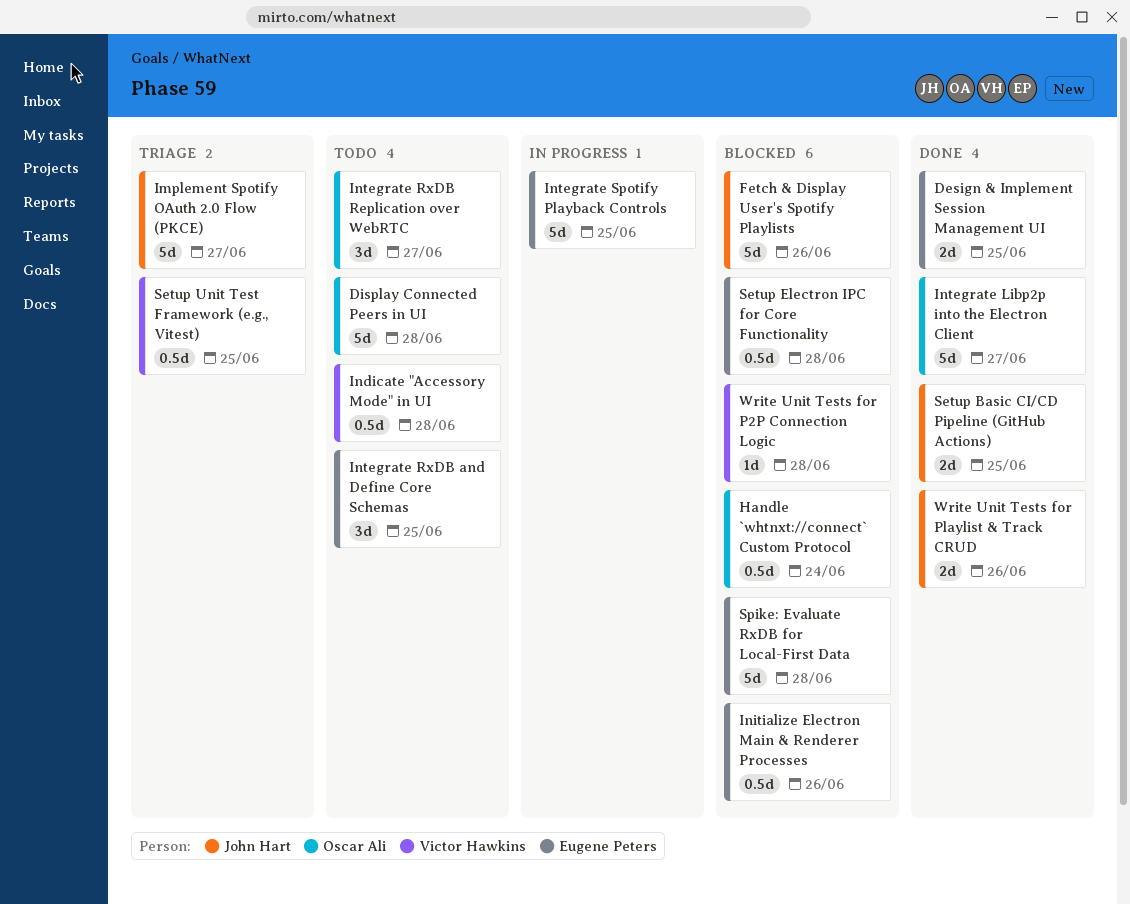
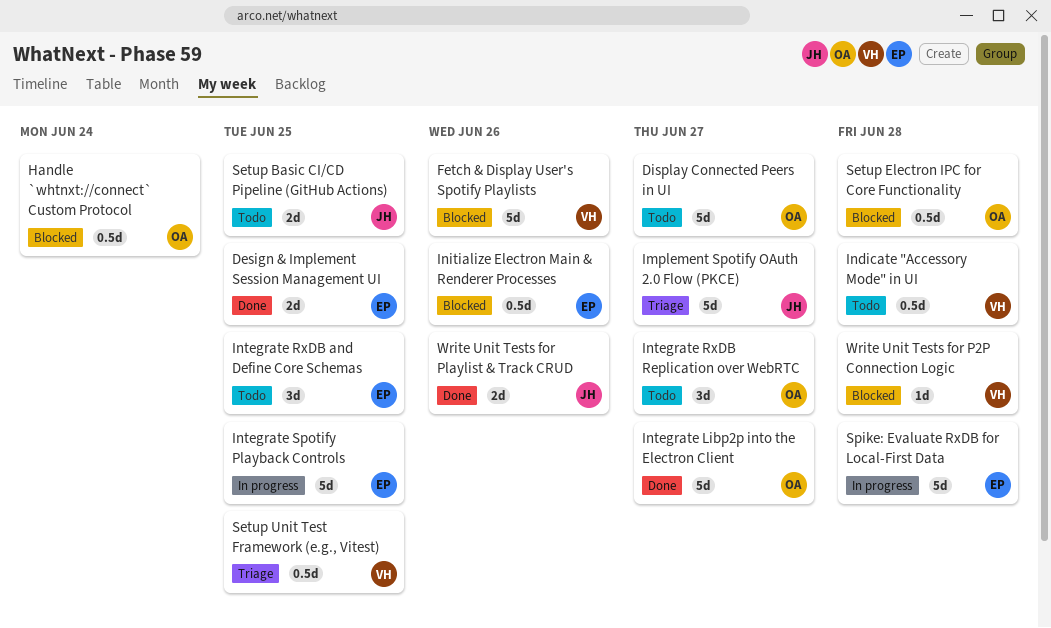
Display Connected Peers in UI, due: Jun 28 -> Jun 27
Fetch & Display User's Spotify Playlists, owner: John Hart -> Victor Hawkins
Setup Basic CI/CD Pipeline (GitHub Actions), status: Done -> Todo
Setup Electron IPC for Core Functionality, owner: Eugene Peters -> Oscar Ali
Spike: Evaluate RxDB for Local-First Data, status: Blocked -> In progress

